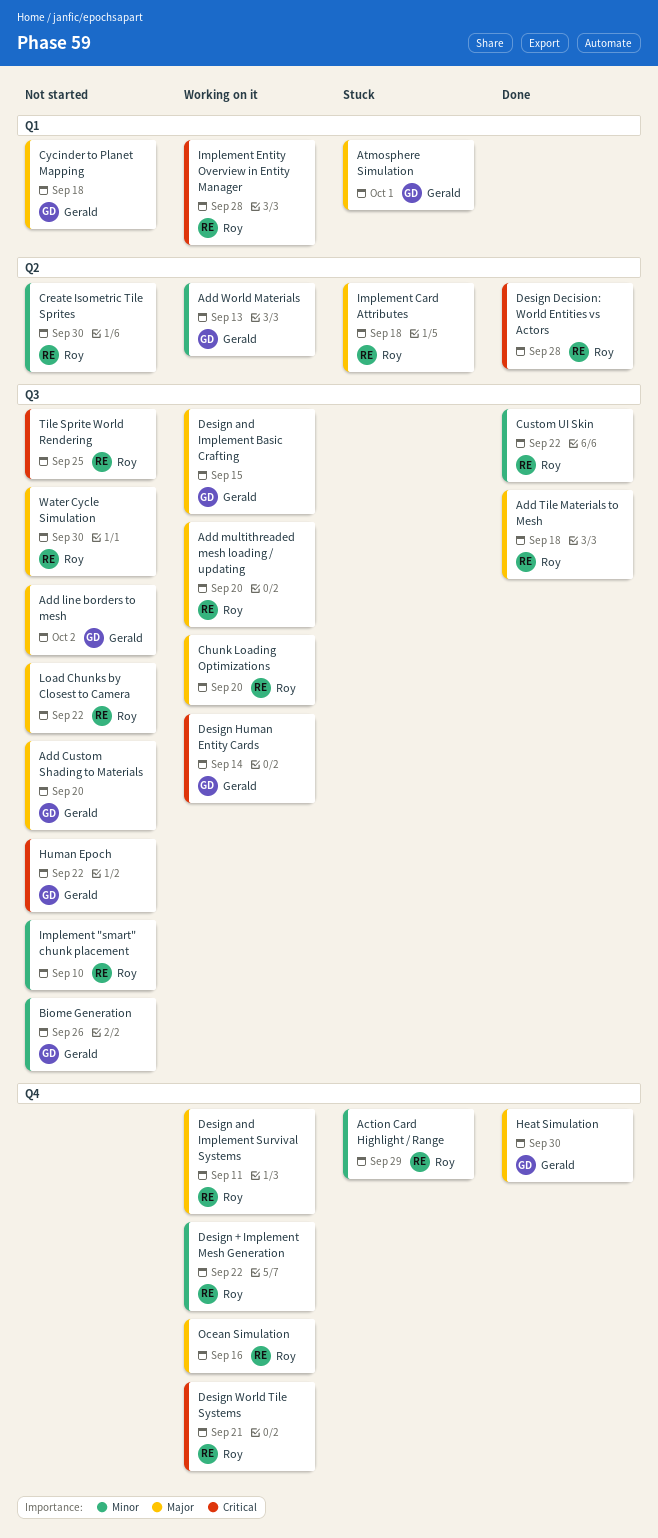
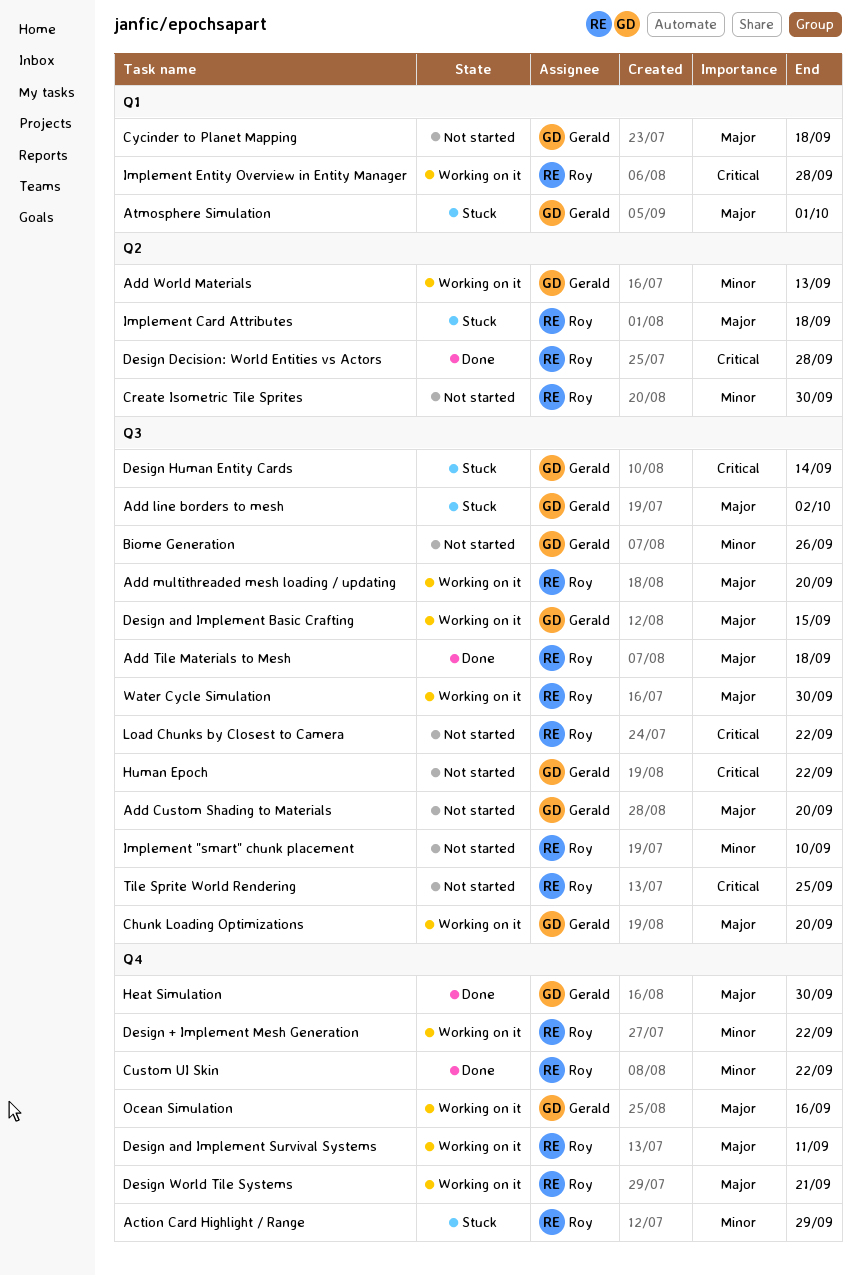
Add line borders to mesh, status: Not started -> Stuck
Chunk Loading Optimizations, owner: Roy -> Gerald
Custom UI Skin, label: Q3 -> Q4
Design Human Entity Cards, status: Working on it -> Stuck
Design World Tile Systems, priority: Critical -> Major
Load Chunks by Closest to Camera, priority: Major -> Critical
Ocean Simulation, owner: Roy -> Gerald
Water Cycle Simulation, status: Not started -> Working on it

